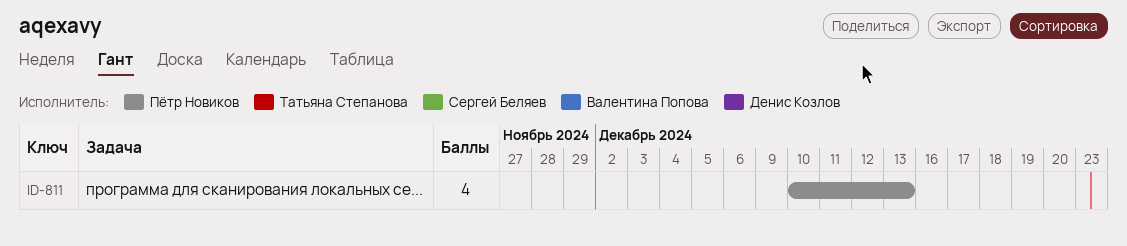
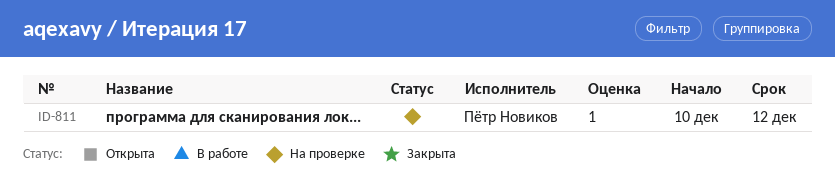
ID-811, estimate: 4 -> 1
ID-811, due: Dec 13 -> Dec 12

